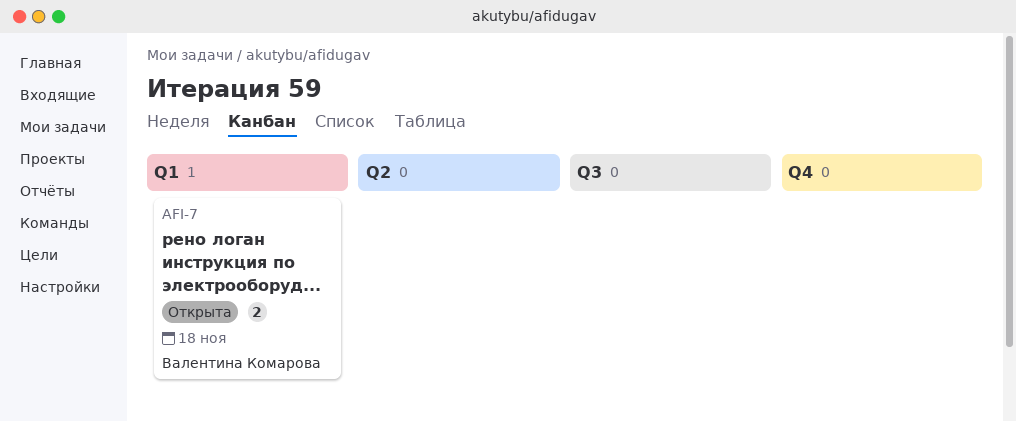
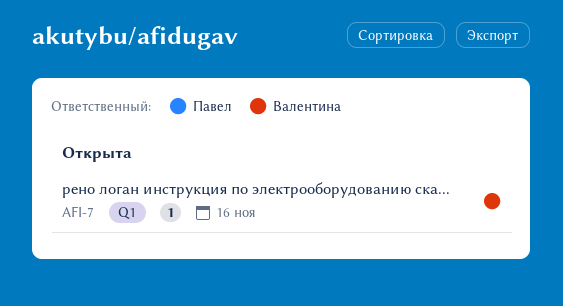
AFI-7, estimate: 2 -> 1
AFI-7, due: Nov 18 -> Nov 16

